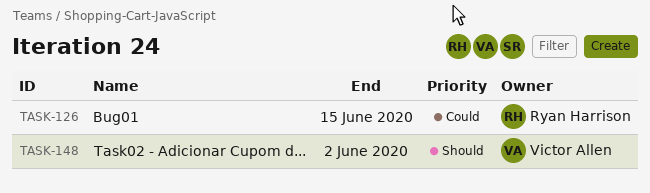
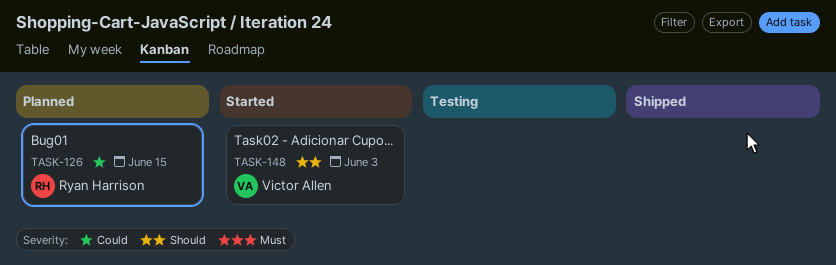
TASK-148, due: Jun 2 -> Jun 3

